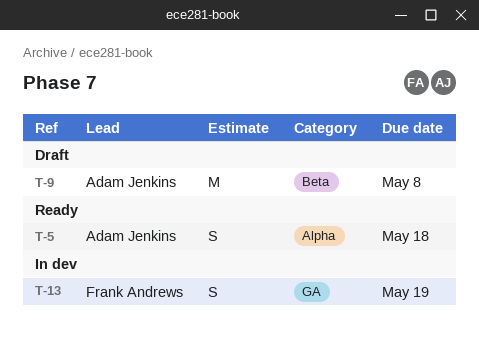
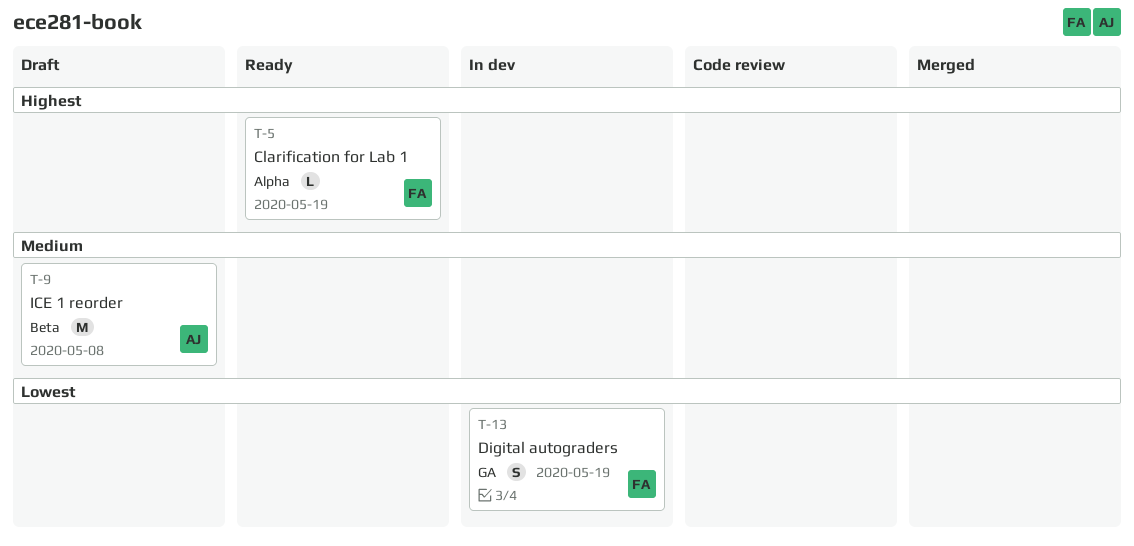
T-5, owner: Adam Jenkins -> Frank Andrews
T-5, estimate: S -> L
T-5, due: May 18 -> May 19

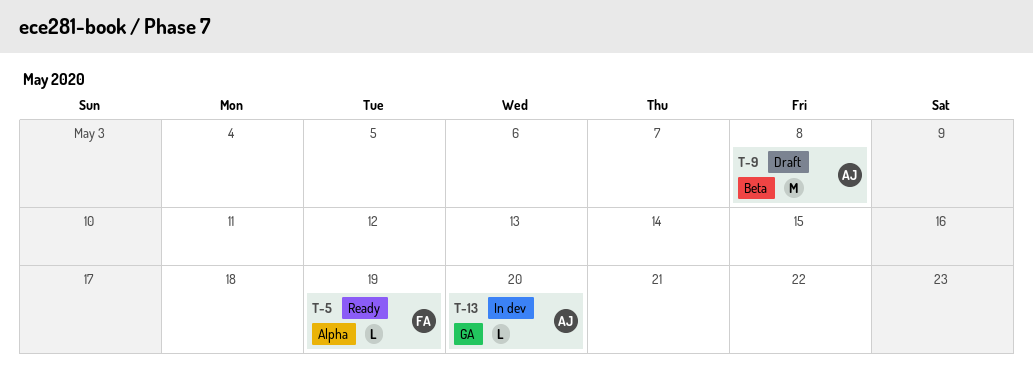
T-13, owner: FA -> AJ
T-13, estimate: S -> L
T-13, due: May 19 -> May 20

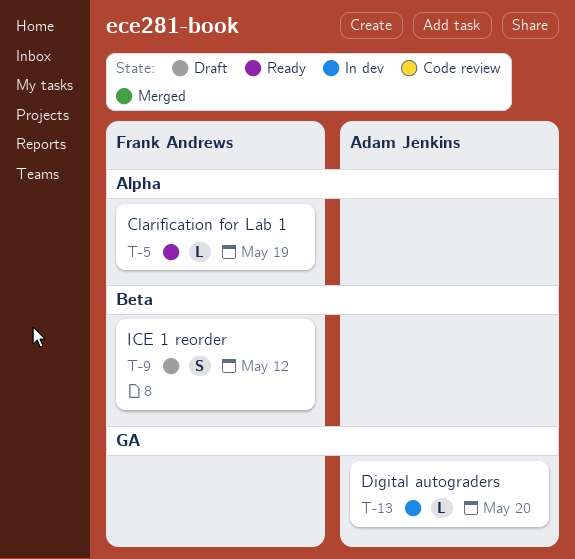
T-9, owner: Adam Jenkins -> Frank Andrews
T-9, estimate: M -> S
T-9, due: May 8 -> May 12

